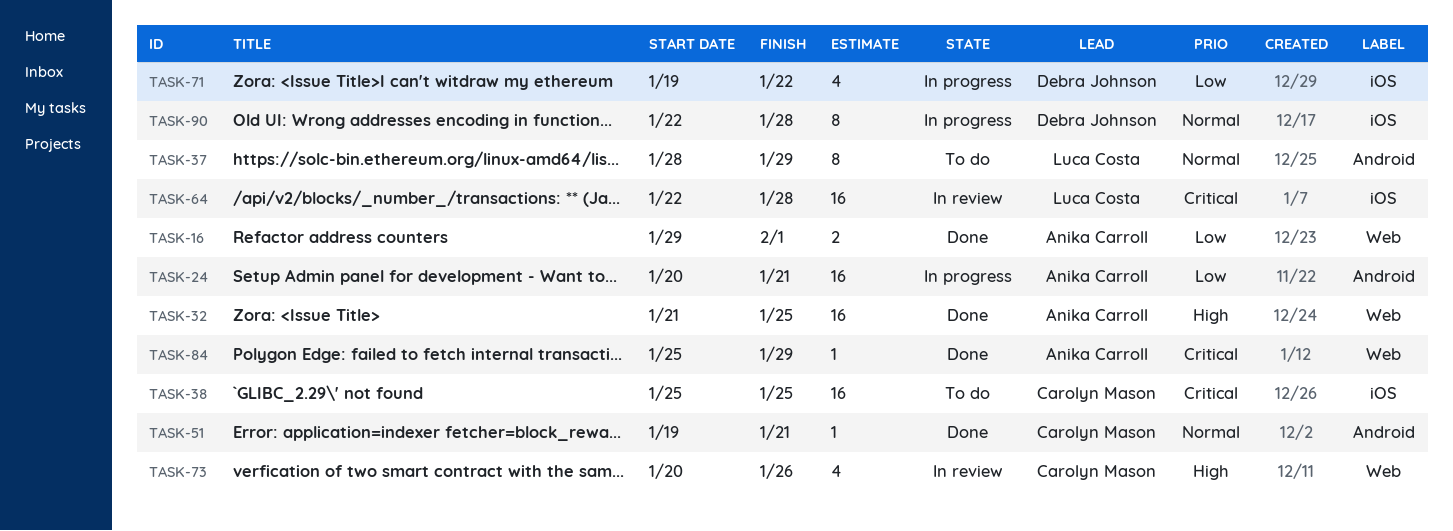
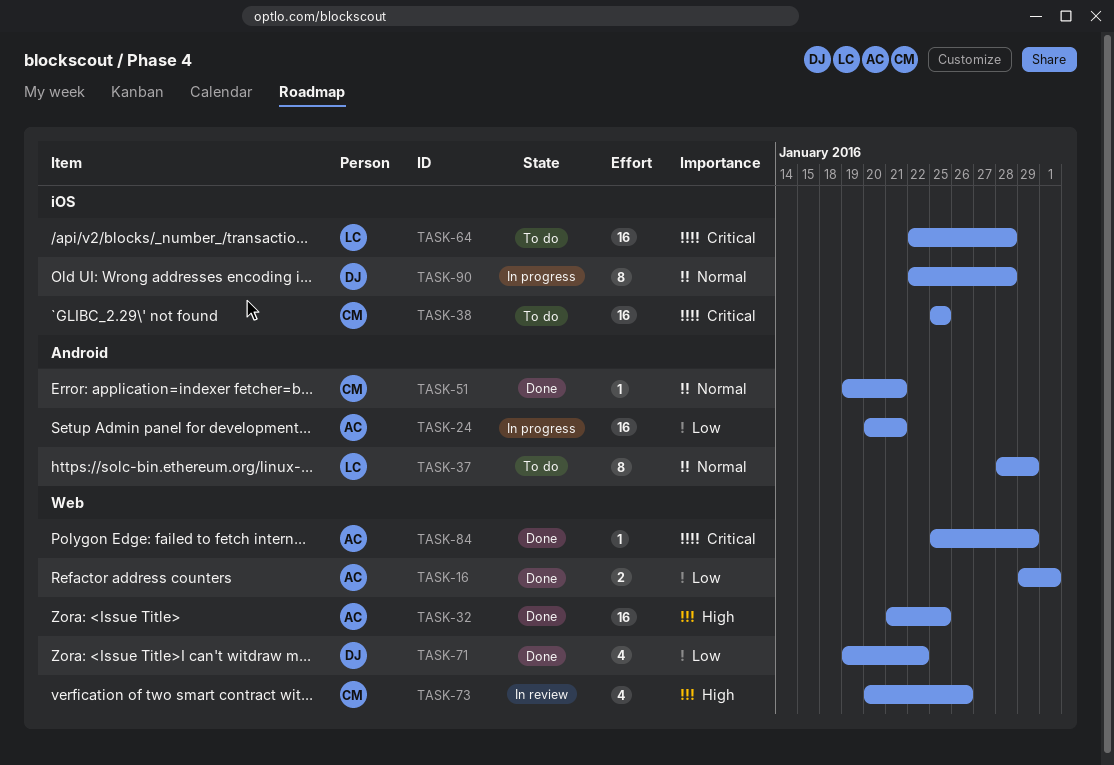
TASK-64, status: In review -> To do
TASK-71, status: In progress -> Done
TASK-71, label: iOS -> Web

